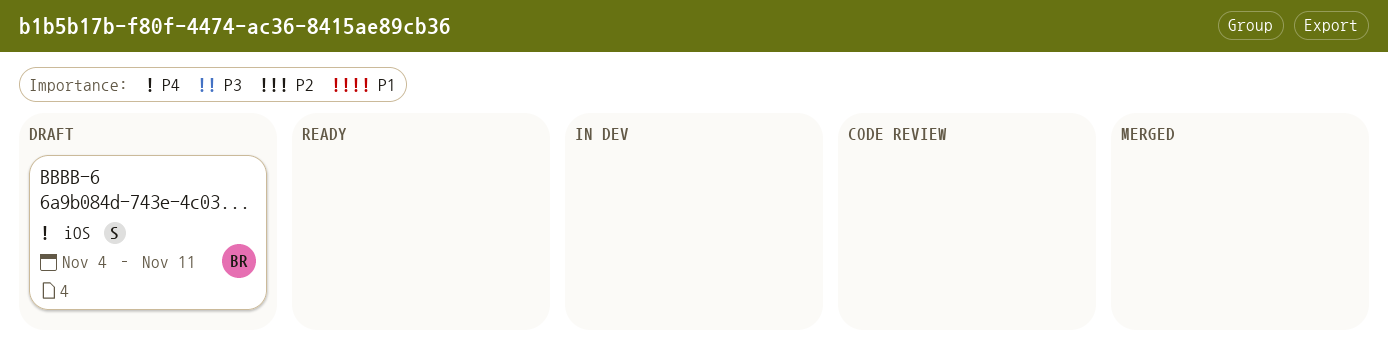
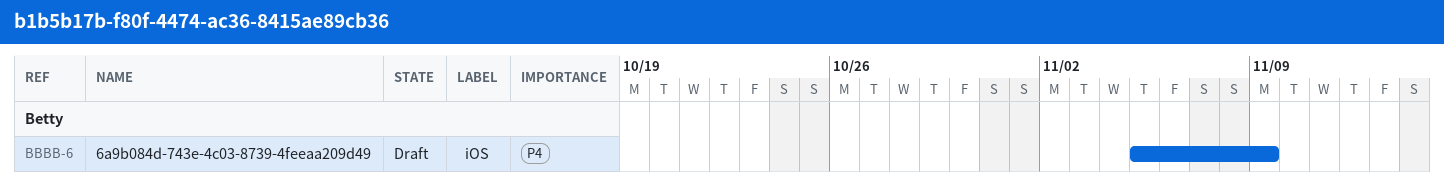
BBBB-6, start: Nov 4 -> Nov 5
BBBB-6, due: Nov 11 -> Nov 9

